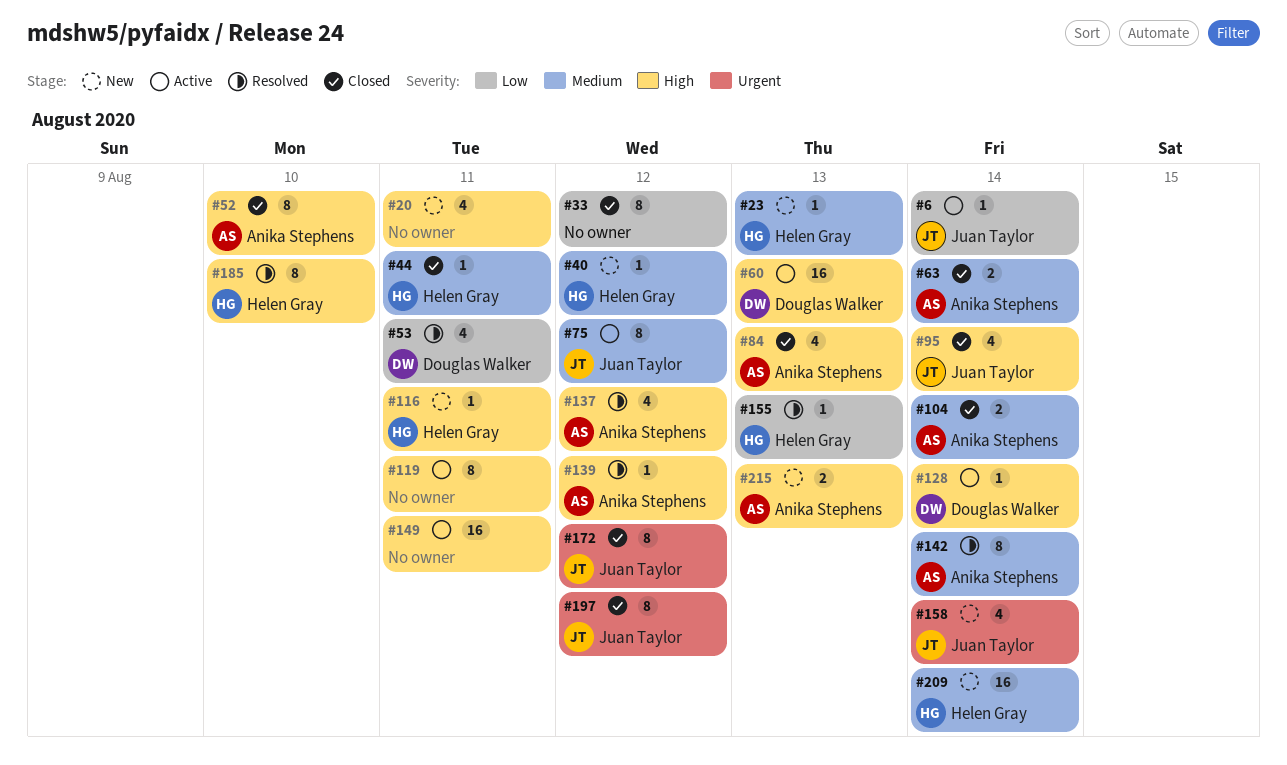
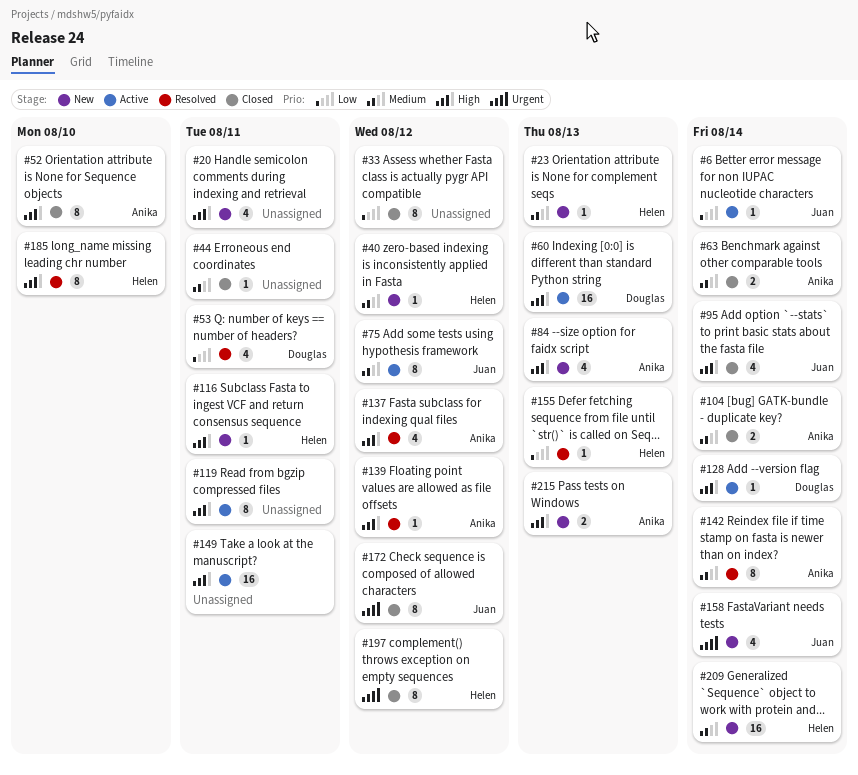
#44, owner: Helen Gray -> none
#84, status: Closed -> New
#197, owner: Juan Taylor -> Helen Gray

